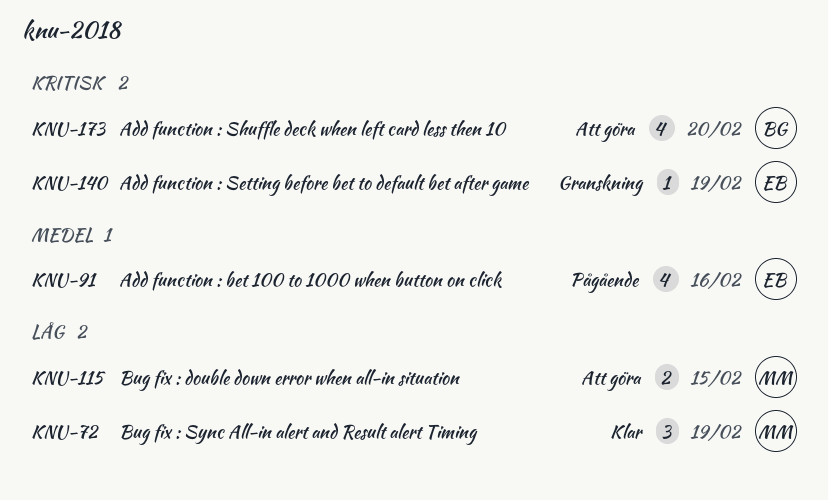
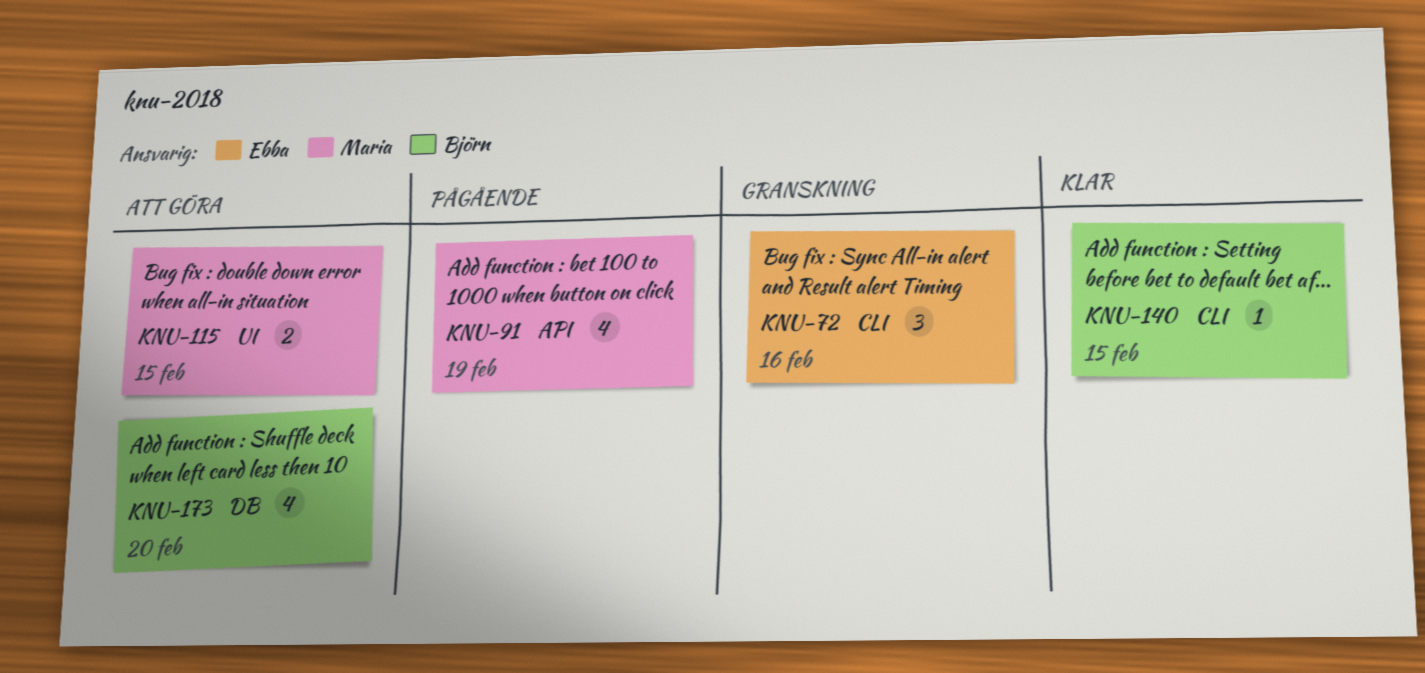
KNU-72, status: Klar -> Granskning
KNU-72, owner: Maria -> Ebba
KNU-72, due: Feb 19 -> Feb 16
KNU-91, owner: Ebba -> Maria
KNU-91, due: Feb 16 -> Feb 19
KNU-140, status: Granskning -> Klar
KNU-140, owner: Ebba -> Björn
KNU-140, due: Feb 19 -> Feb 15

